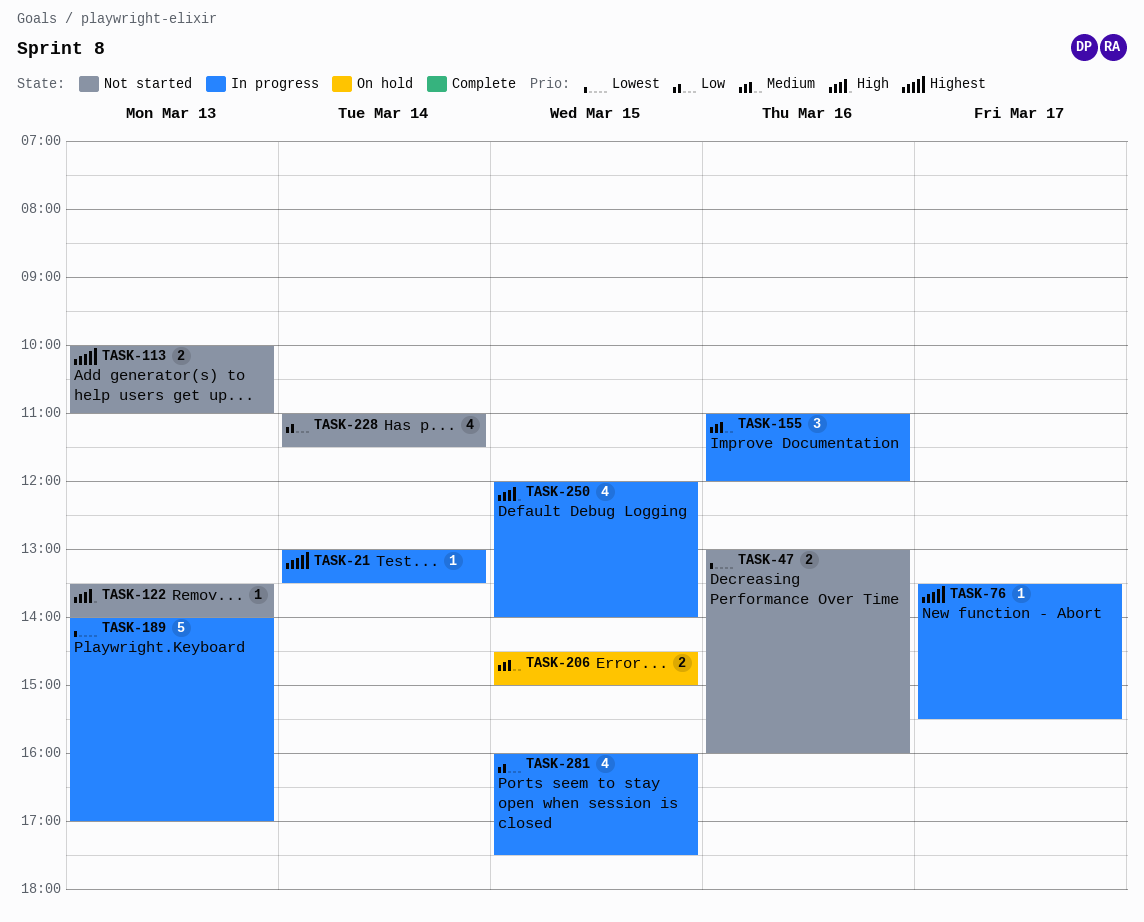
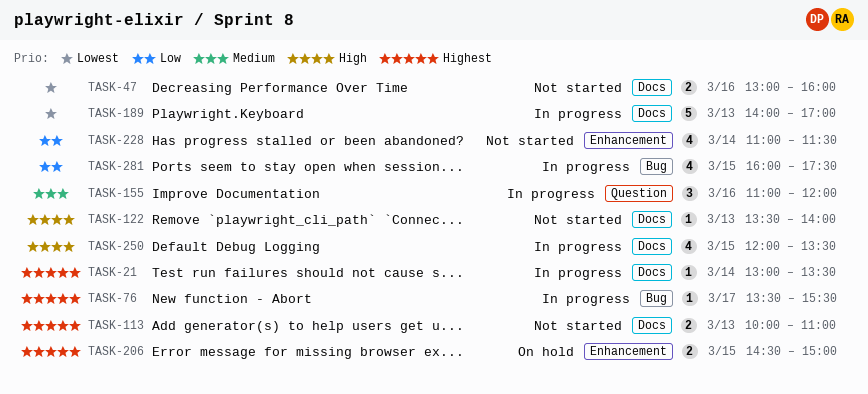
TASK-206, priority: Medium -> Highest
TASK-250, ends: 14:00 -> 13:30

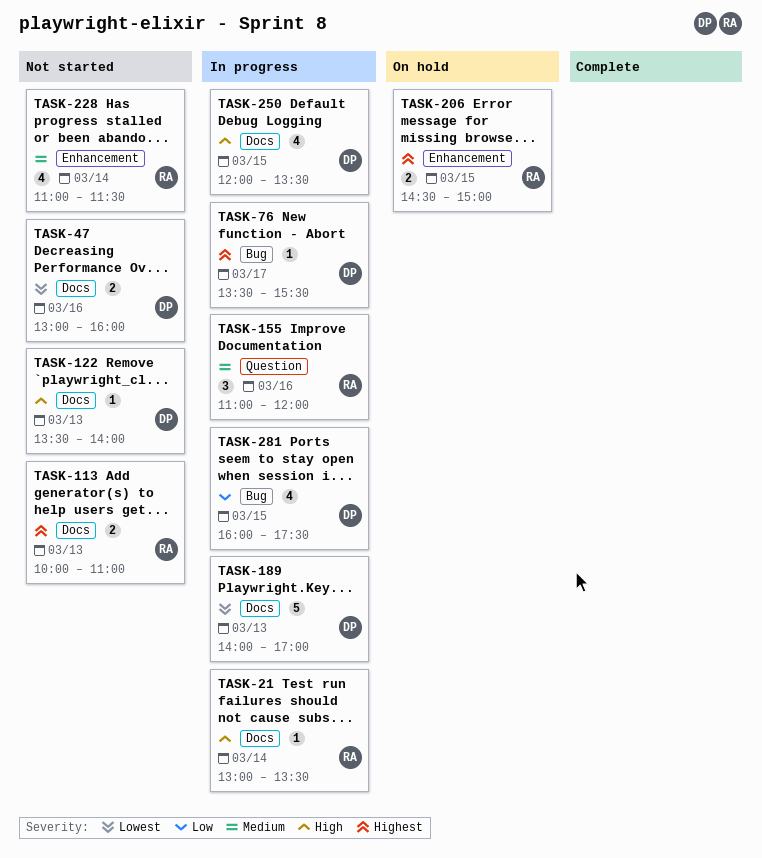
TASK-21, priority: Highest -> High
TASK-228, priority: Low -> Medium

